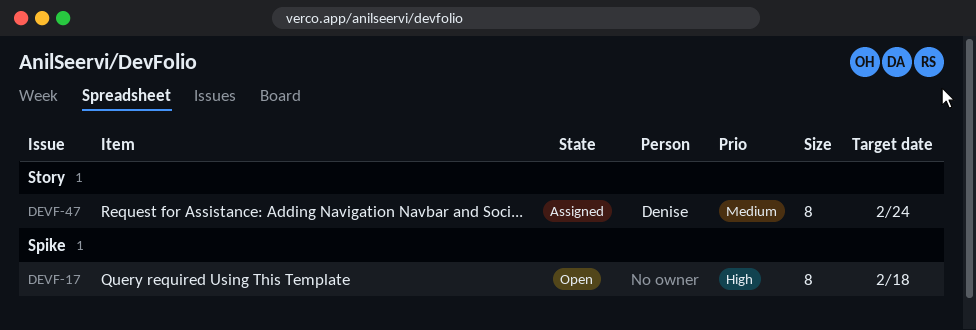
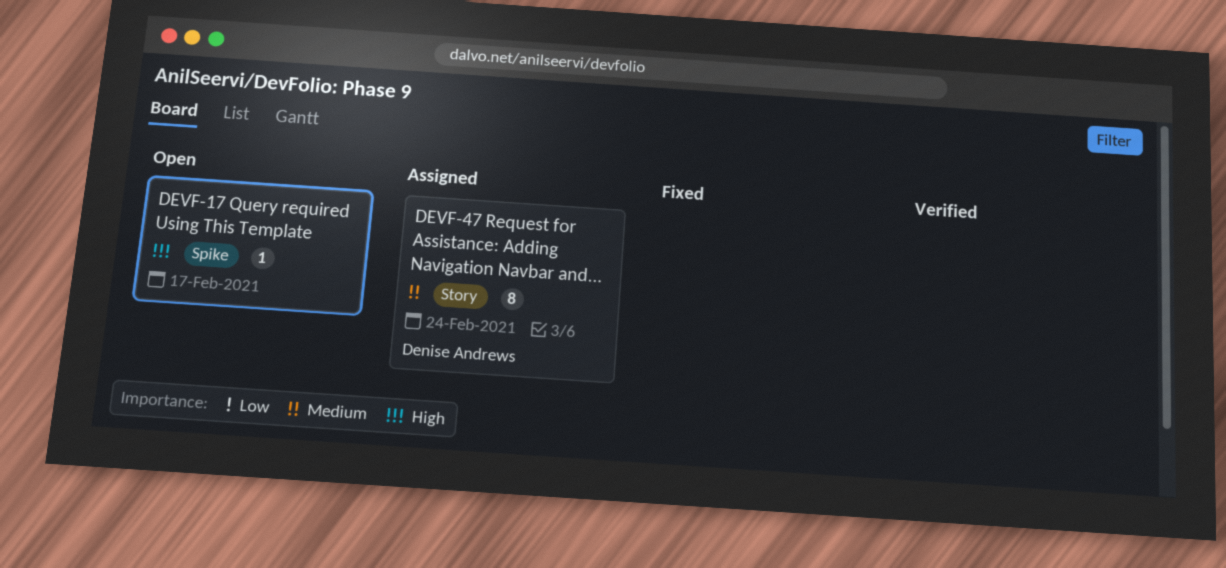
DEVF-17, estimate: 8 -> 1
DEVF-17, due: Feb 18 -> Feb 17

